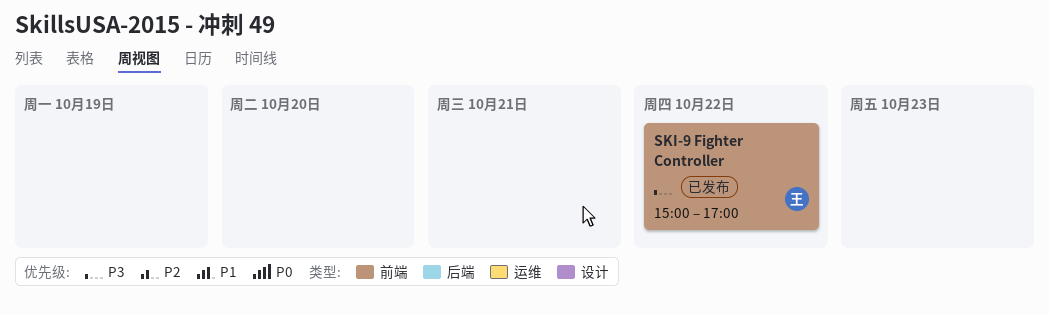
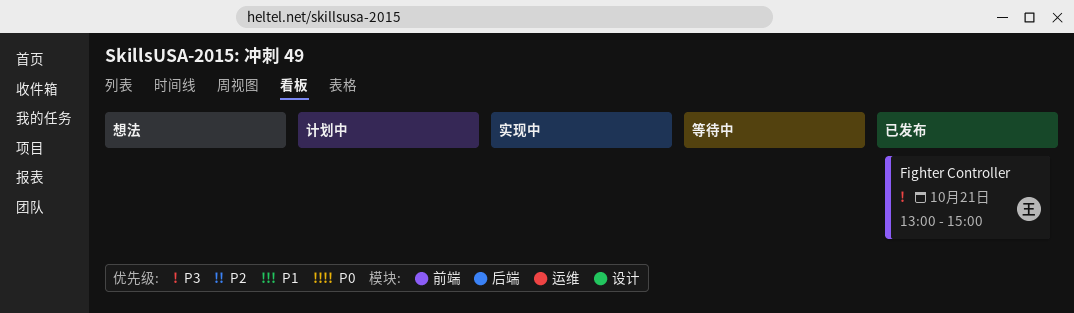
Fighter Controller, day: Oct 22 -> Oct 21
Fighter Controller, begins: 15:00 -> 13:00
Fighter Controller, ends: 17:00 -> 15:00

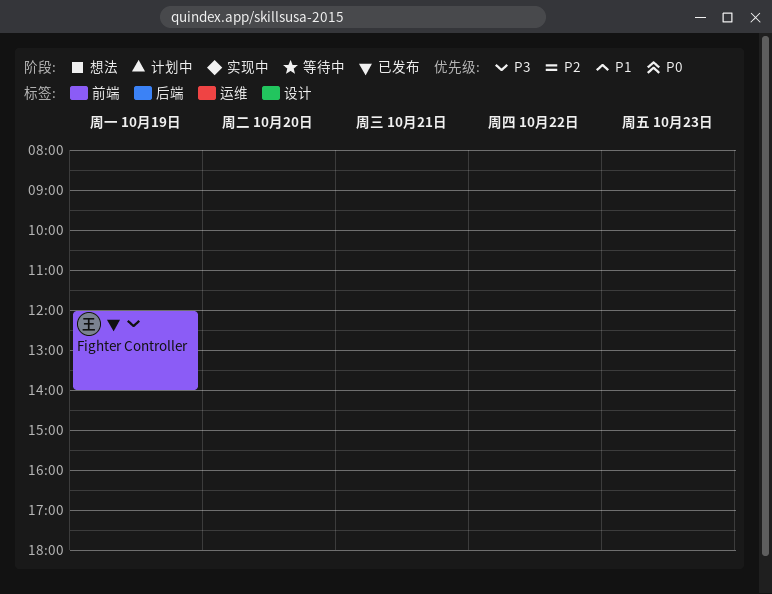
Fighter Controller, day: Oct 21 -> Oct 19
Fighter Controller, begins: 13:00 -> 12:00
Fighter Controller, ends: 15:00 -> 14:00

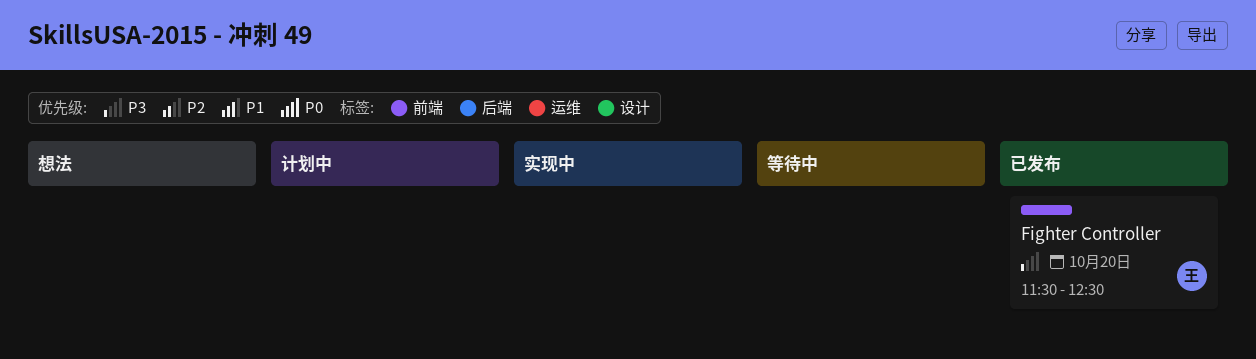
Fighter Controller, day: Oct 19 -> Oct 20
Fighter Controller, begins: 12:00 -> 11:30
Fighter Controller, ends: 14:00 -> 12:30

